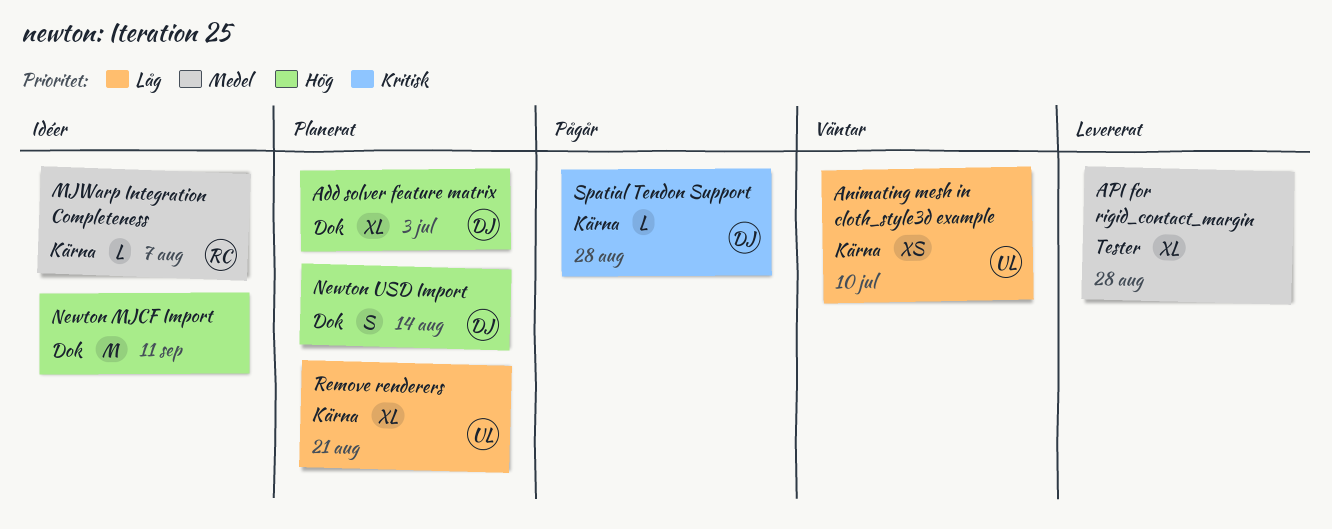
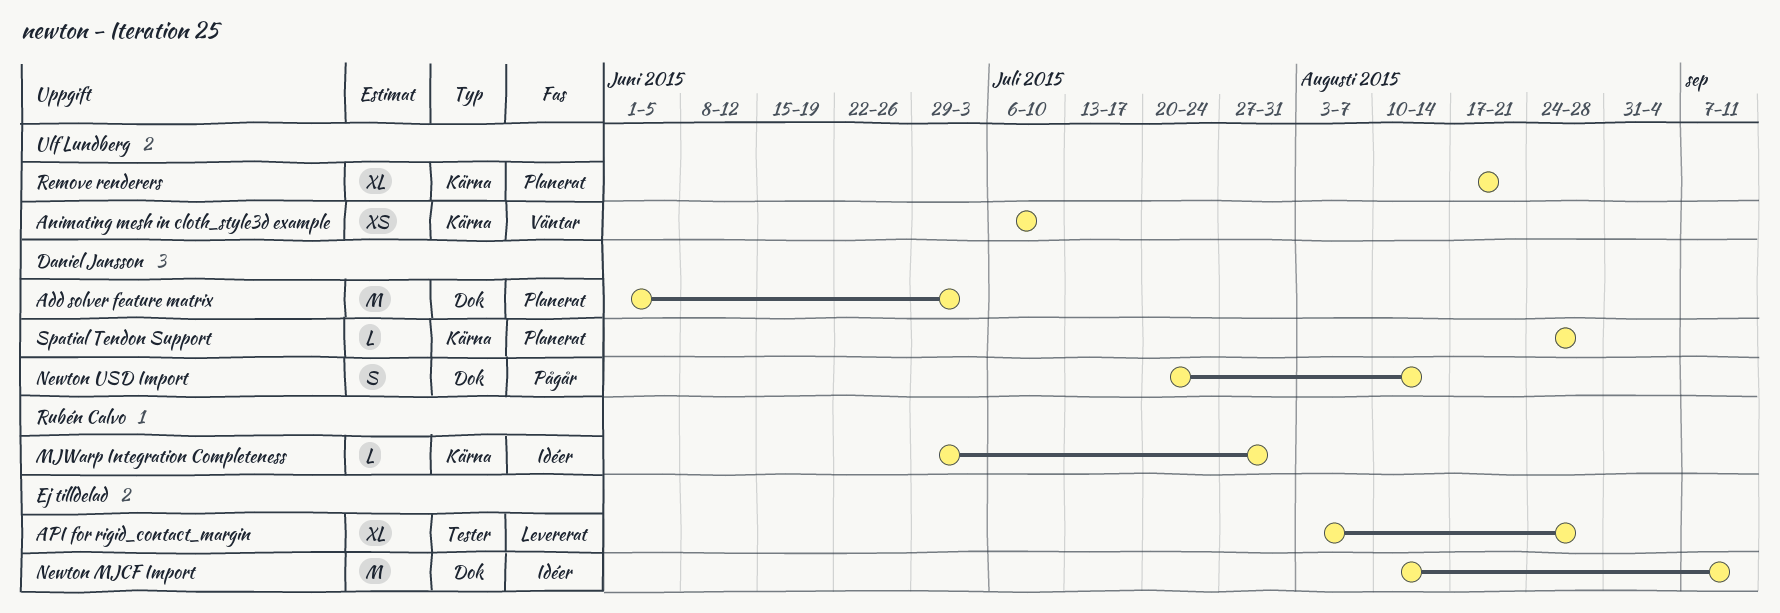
Add solver feature matrix, estimate: XL -> M
MJWarp Integration Completeness, due: Aug 7 -> Jul 31
Newton USD Import, status: Planerat -> Pågår
Spatial Tendon Support, status: Pågår -> Planerat

